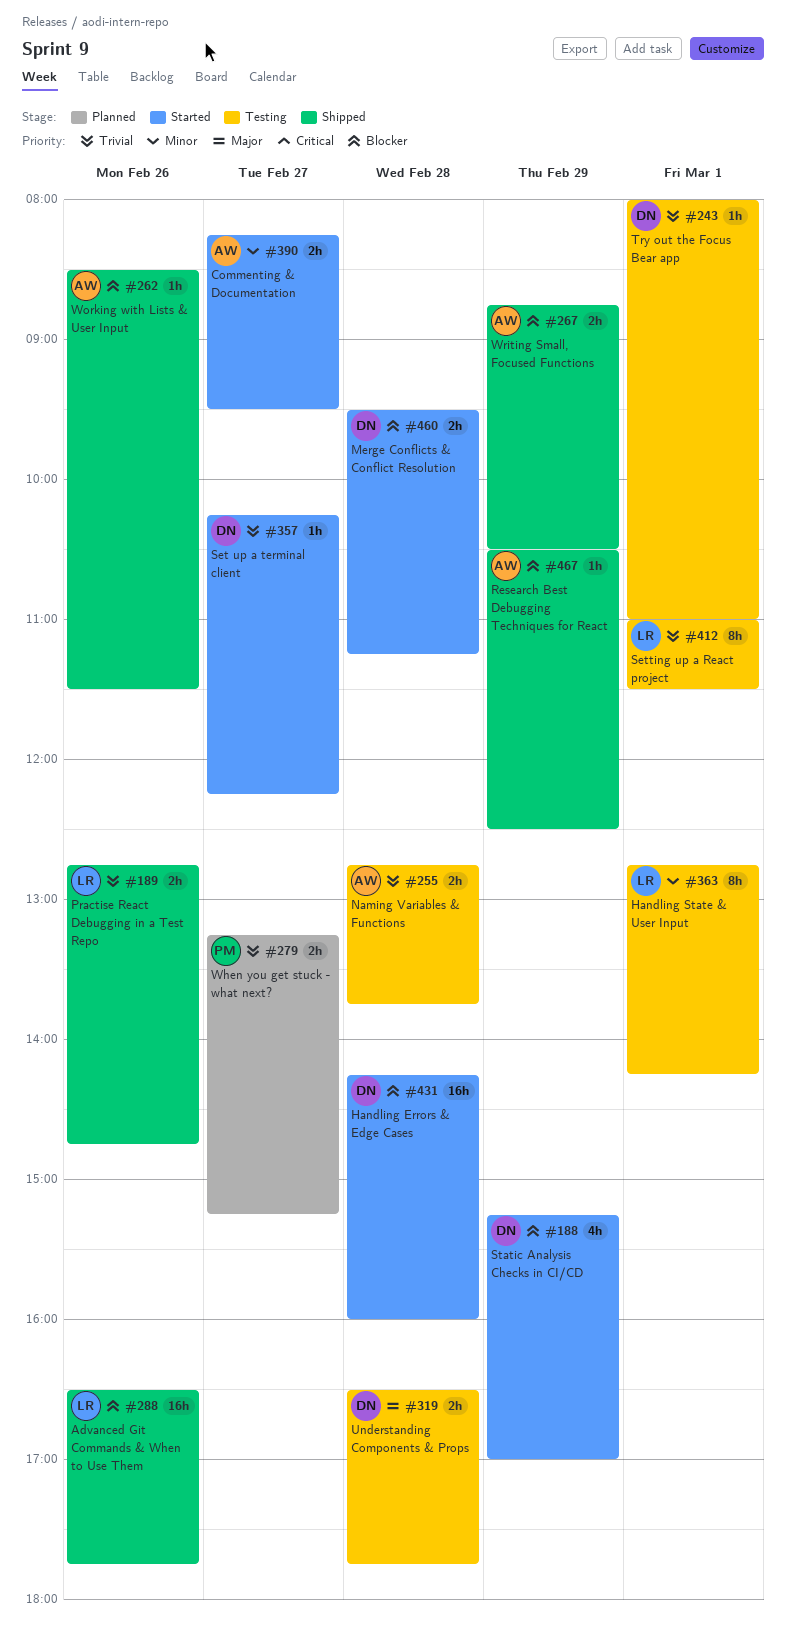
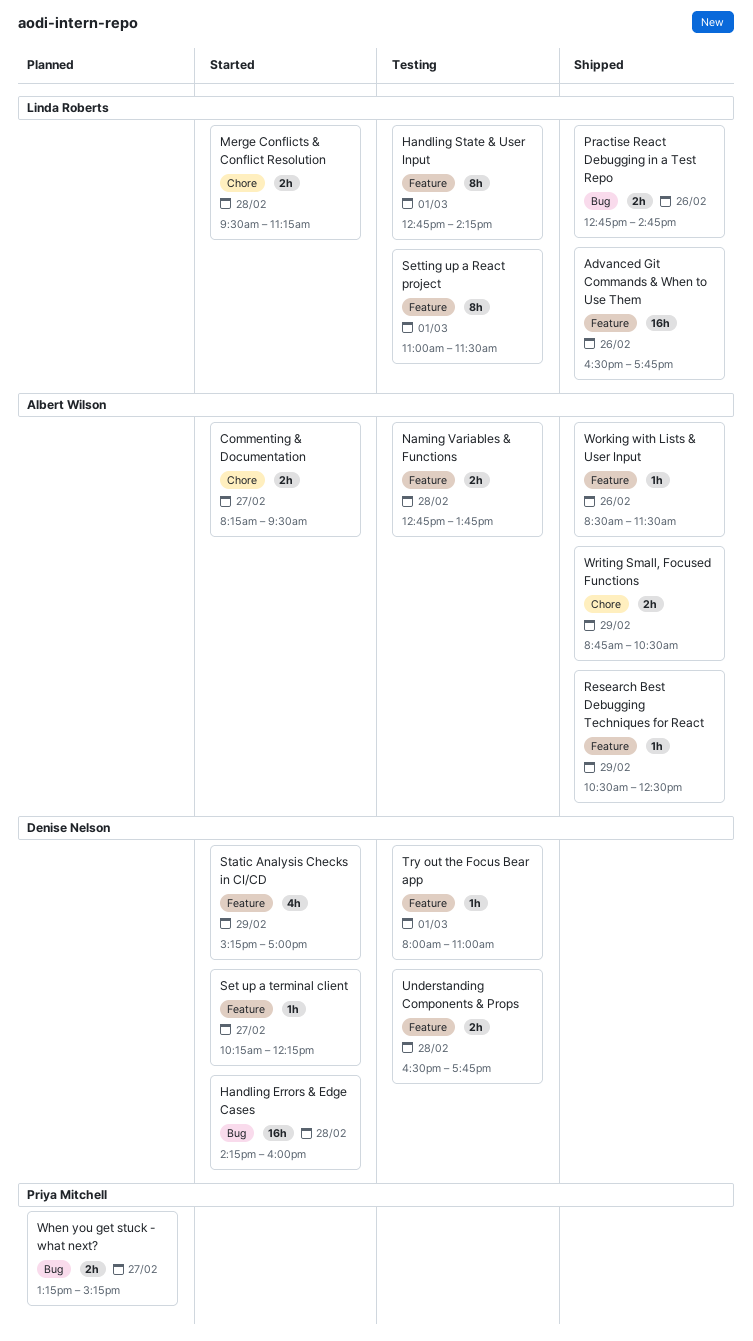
Merge Conflicts & Conflict Resolution, owner: Denise Nelson -> Linda Roberts

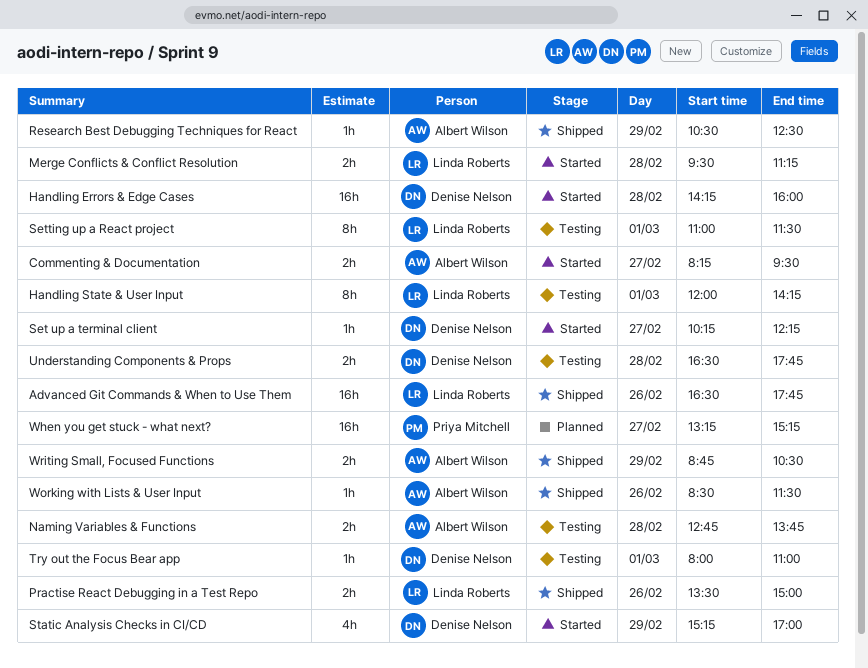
Handling State & User Input, begins: 12:45 -> 12:00
Practise React Debugging in a Test Repo, begins: 12:45 -> 13:30
Practise React Debugging in a Test Repo, ends: 14:45 -> 15:00
When you get stuck - what next?, estimate: 2h -> 16h

